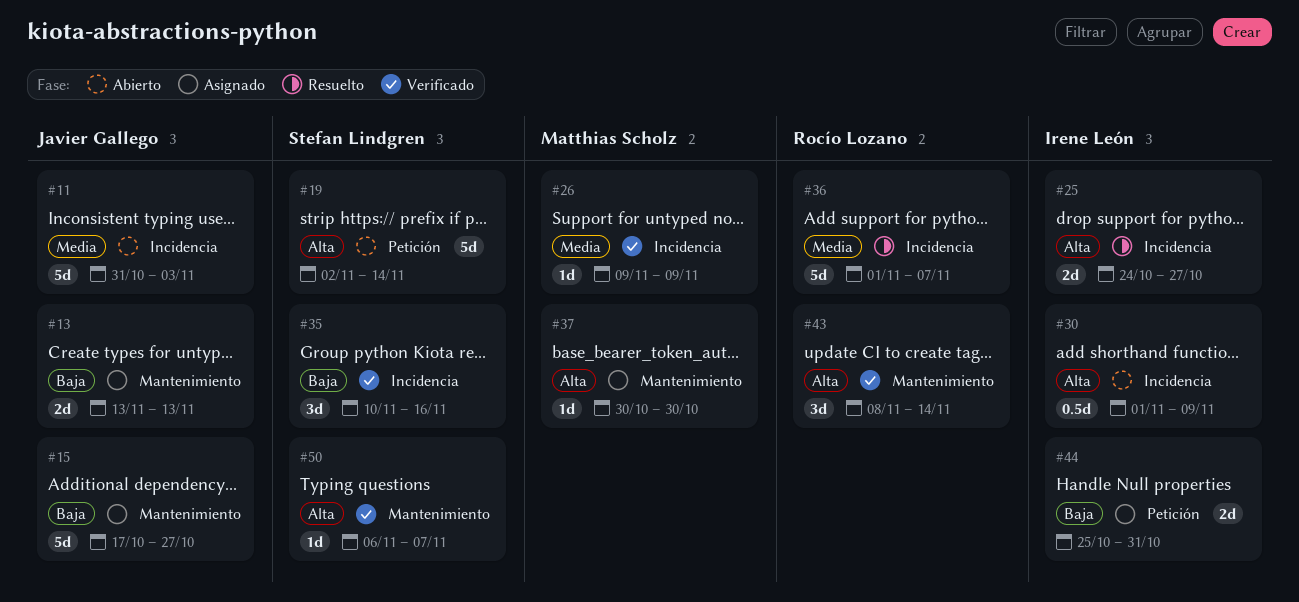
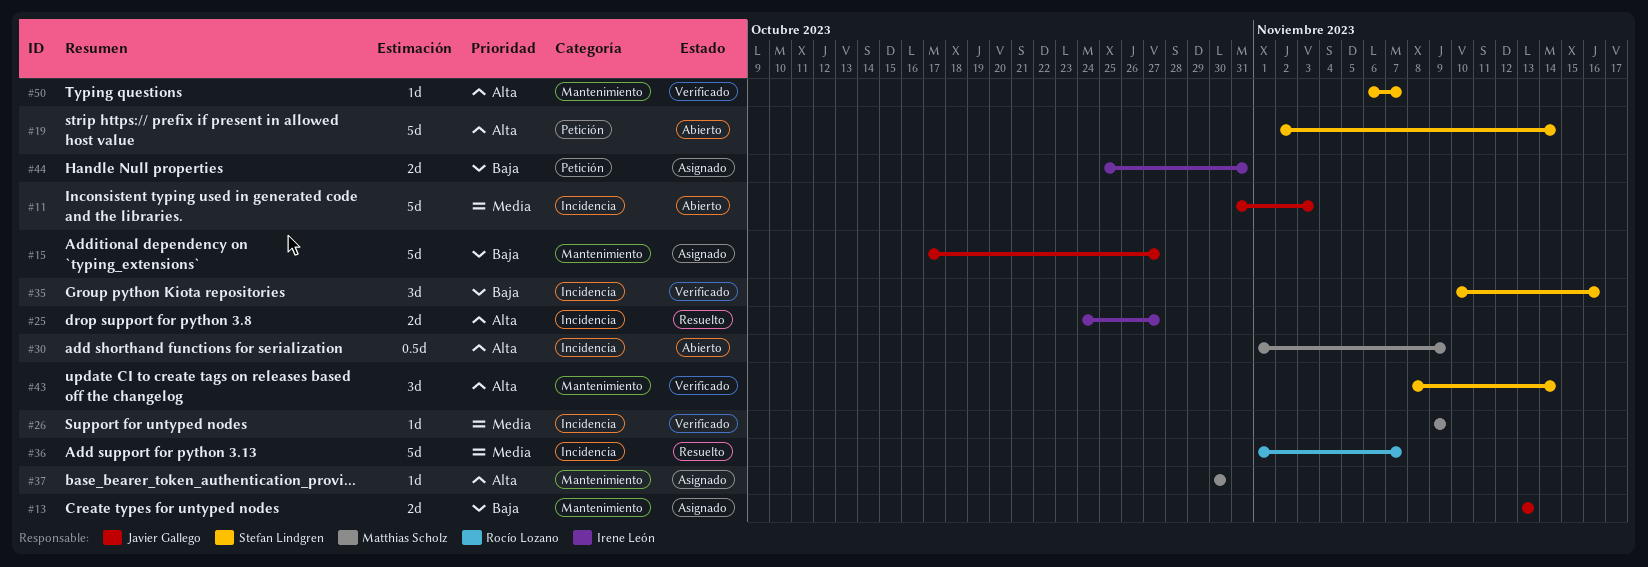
#30, owner: Irene León -> Matthias Scholz
#43, owner: Rocío Lozano -> Stefan Lindgren

